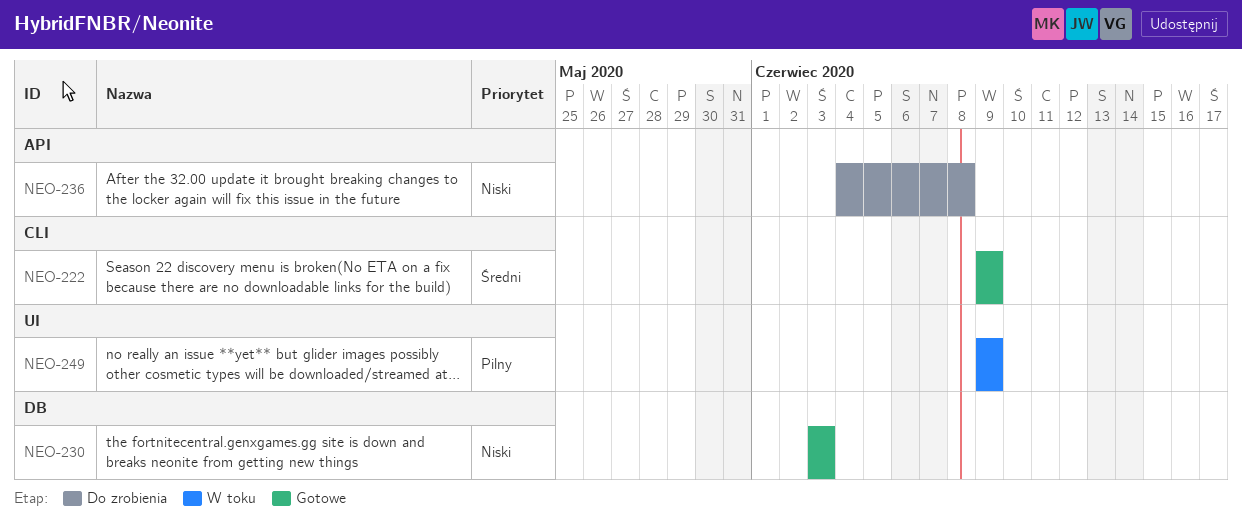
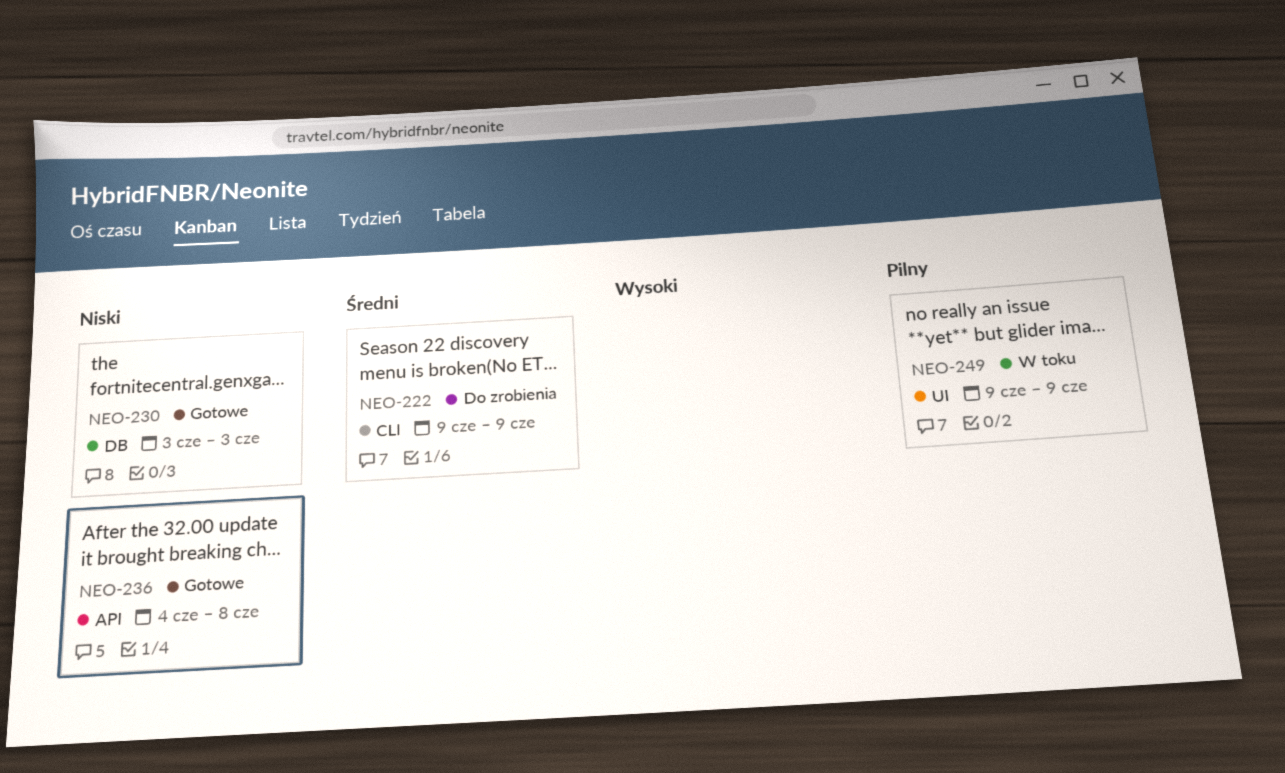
NEO-222, status: Gotowe -> Do zrobienia
NEO-236, status: Do zrobienia -> Gotowe

